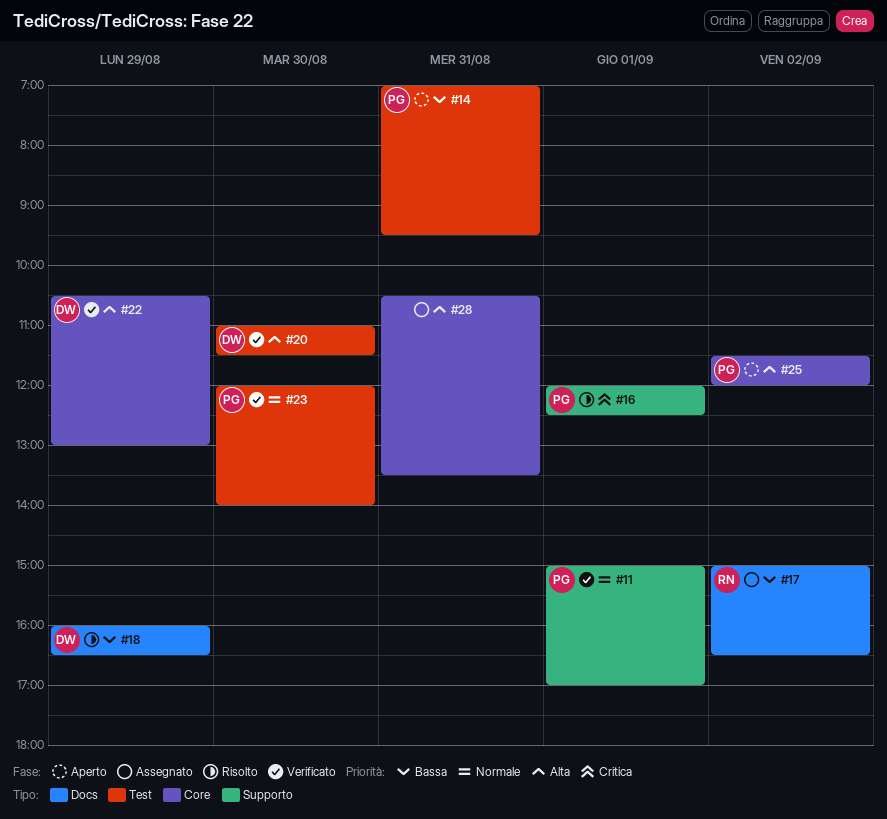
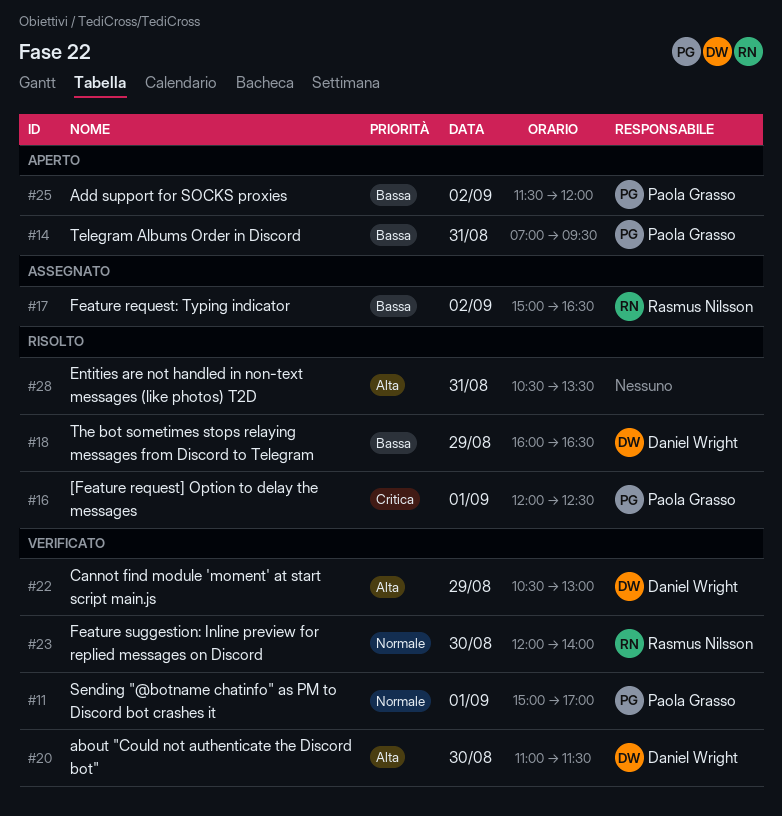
#23, owner: Paola Grasso -> Rasmus Nilsson
#25, priority: Alta -> Bassa
#28, status: Assegnato -> Risolto

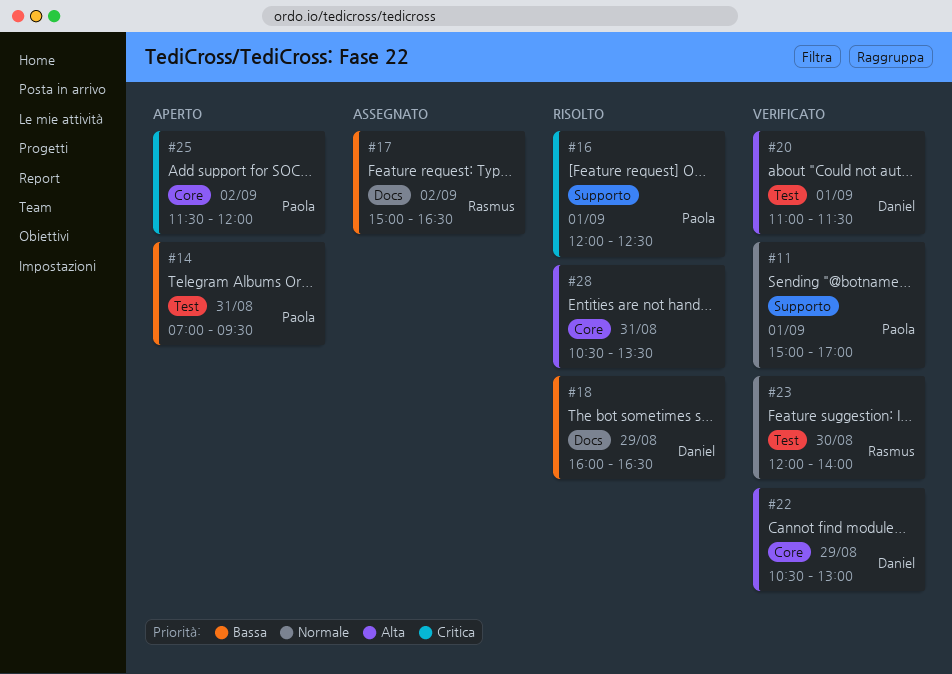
#20, day: Aug 30 -> Sep 1
#25, priority: Bassa -> Critica

